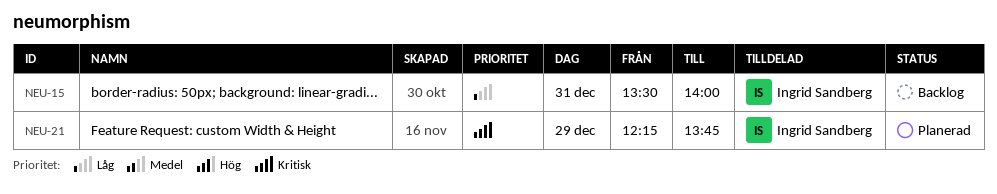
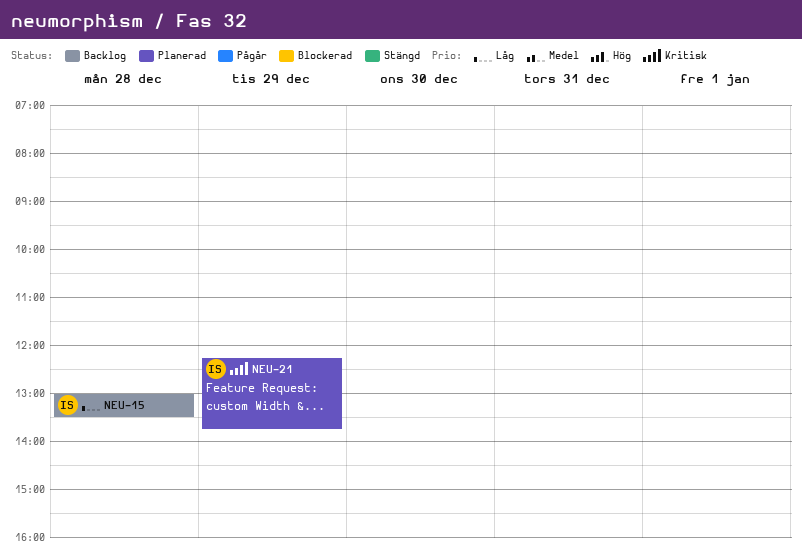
NEU-15, day: Dec 31 -> Dec 28
NEU-15, begins: 13:30 -> 13:00
NEU-15, ends: 14:00 -> 13:30

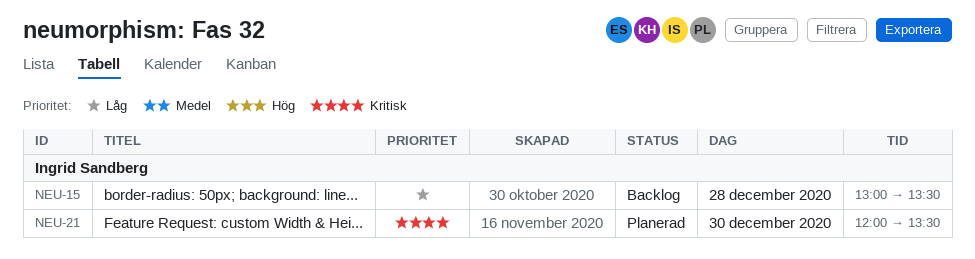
NEU-21, day: Dec 29 -> Dec 30
NEU-21, begins: 12:15 -> 12:00
NEU-21, ends: 13:45 -> 13:30

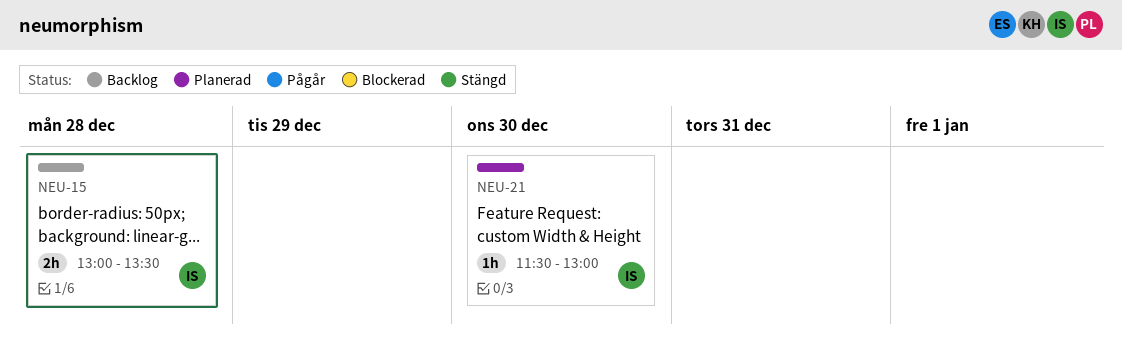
NEU-21, begins: 12:00 -> 11:30
NEU-21, ends: 13:30 -> 13:00

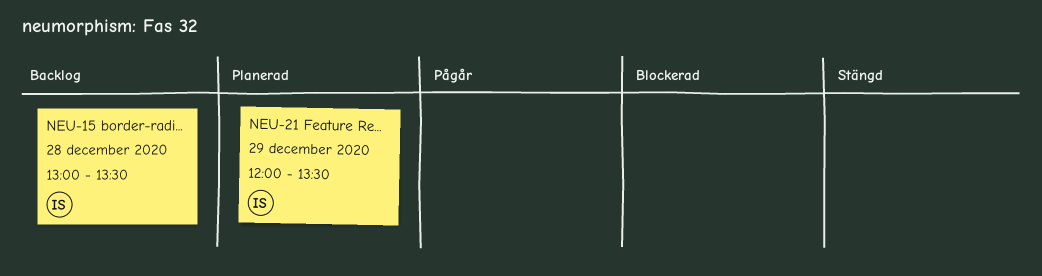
NEU-21, day: Dec 30 -> Dec 29
NEU-21, begins: 11:30 -> 12:00
NEU-21, ends: 13:00 -> 13:30

